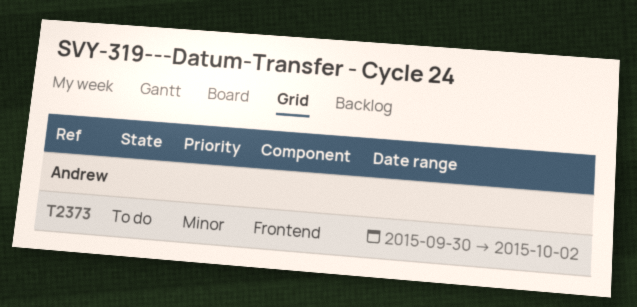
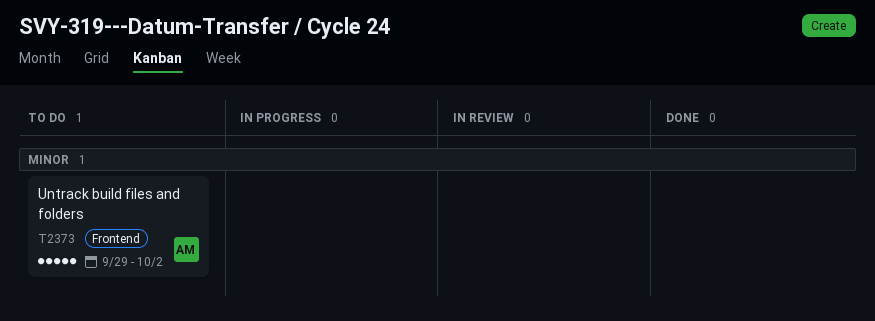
T2373, start: Sep 30 -> Sep 29

